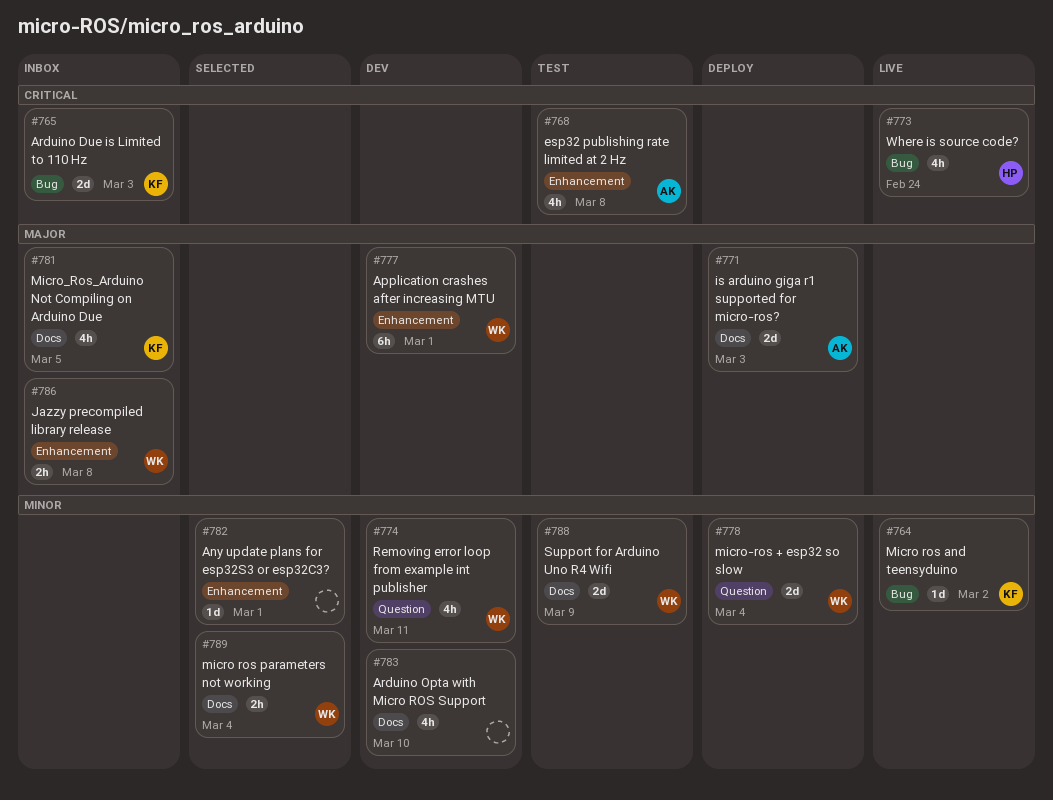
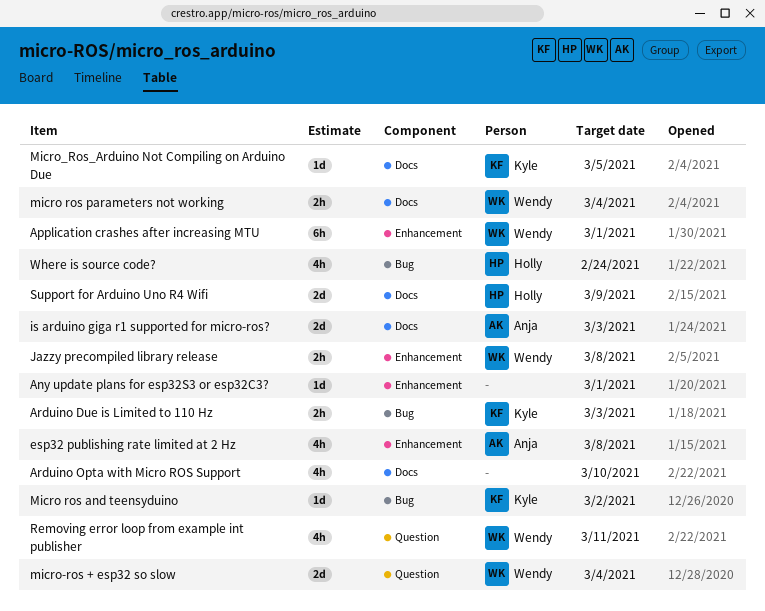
Arduino Due is Limited to 110 Hz, estimate: 2d -> 2h
Micro_Ros_Arduino Not Compiling on Arduino Due, estimate: 4h -> 1d
Support for Arduino Uno R4 Wifi, owner: Wendy -> Holly

